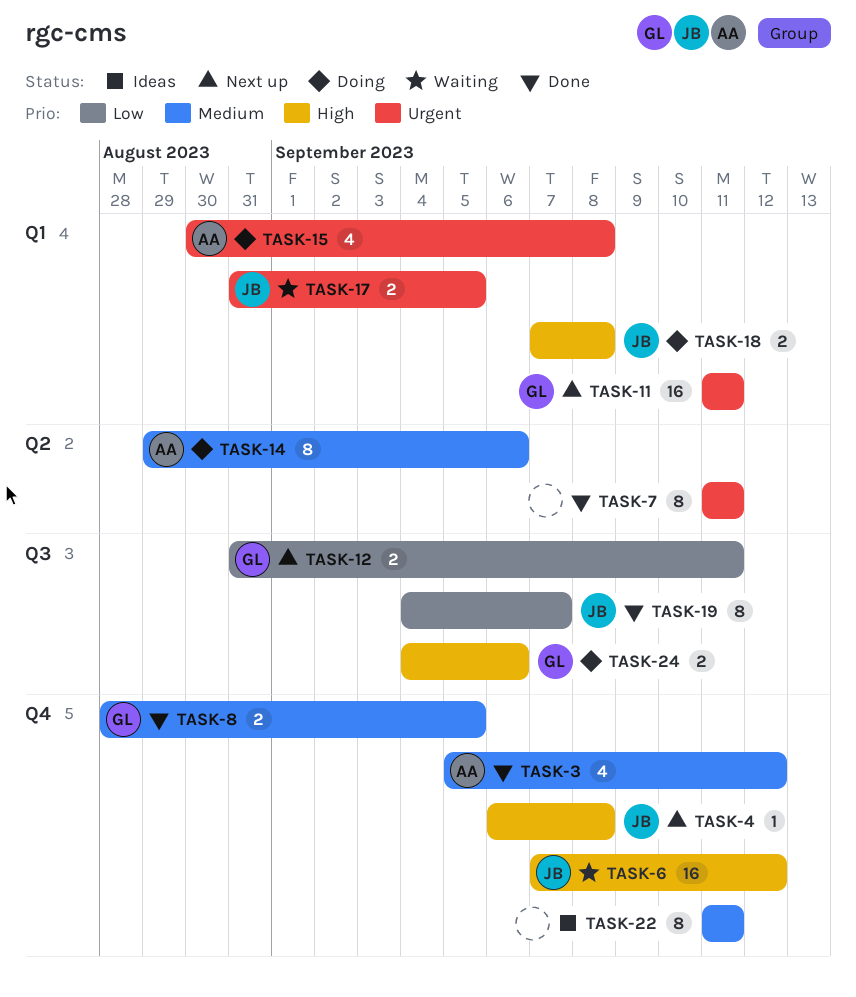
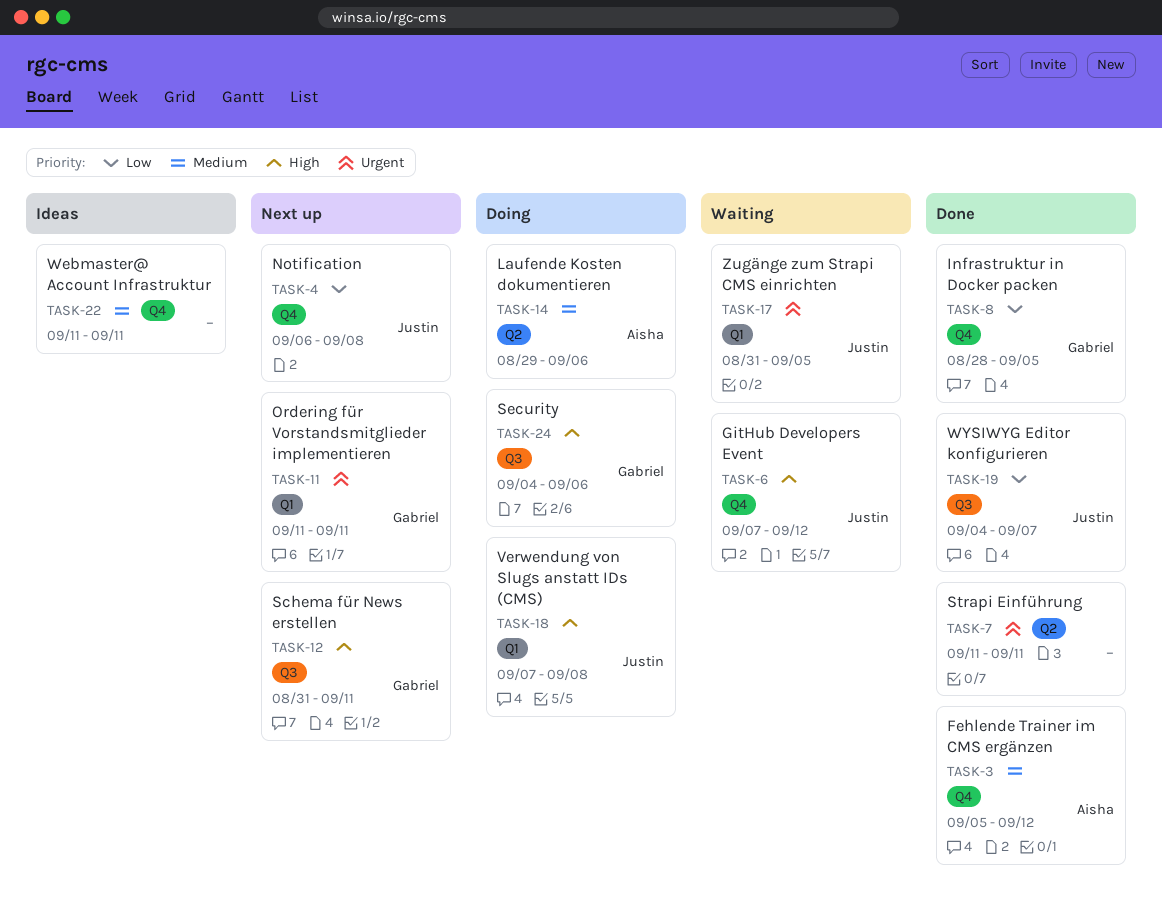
TASK-4, priority: High -> Low
TASK-8, priority: Medium -> Low
TASK-12, priority: Low -> High
TASK-15: present -> none

